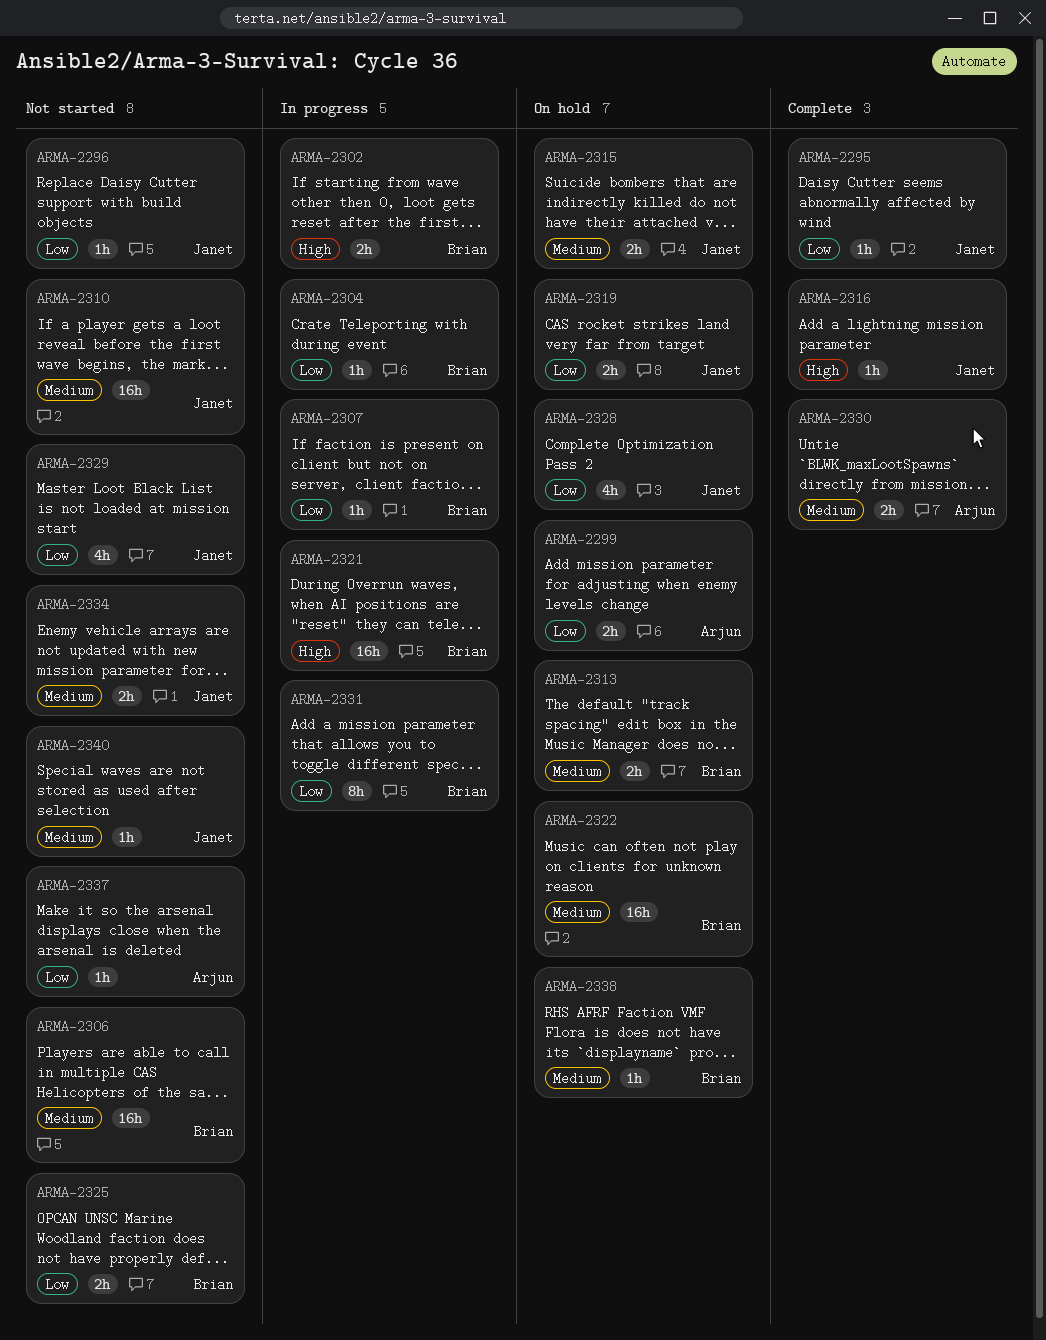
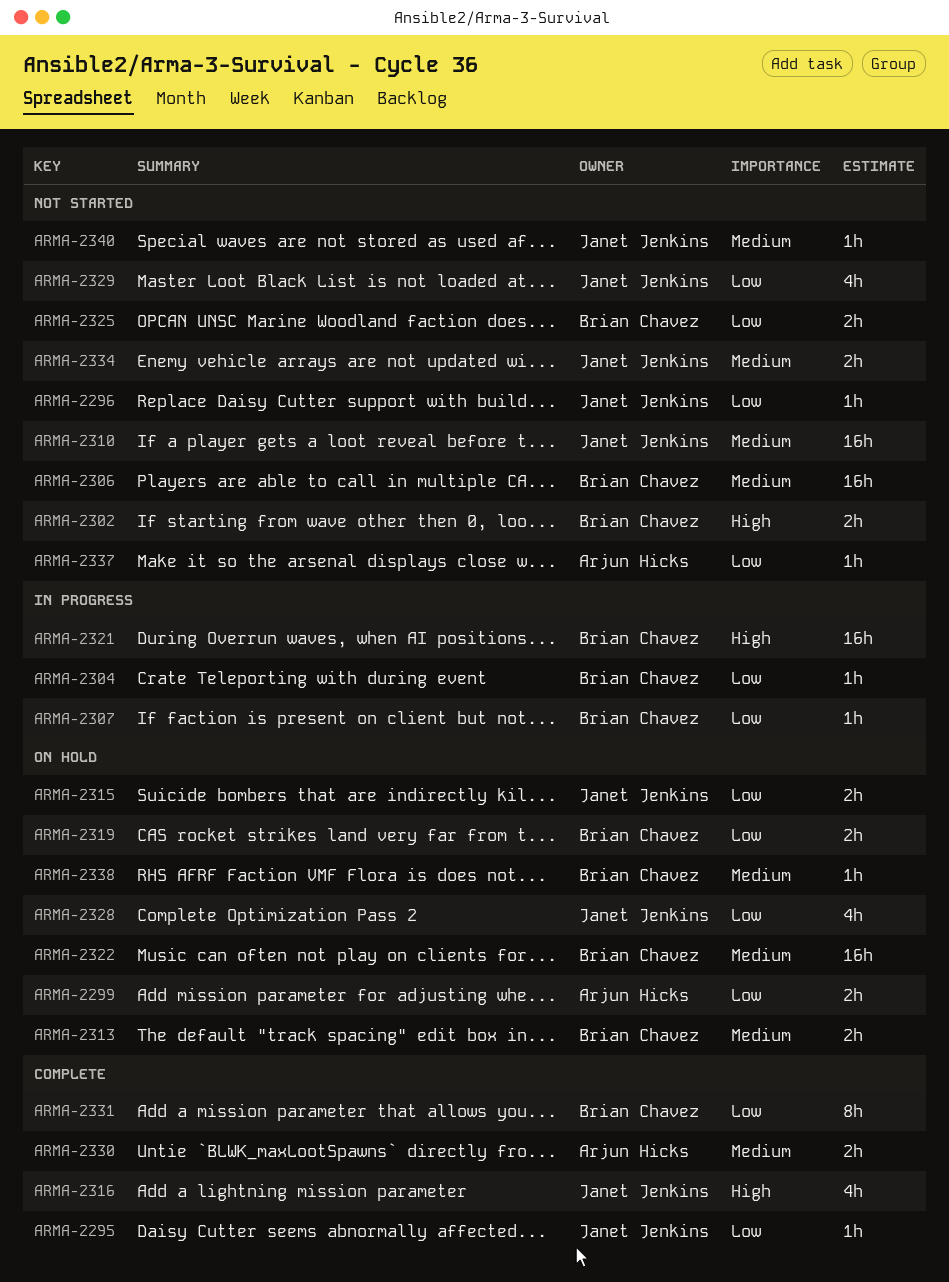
ARMA-2302, status: In progress -> Not started
ARMA-2315, priority: Medium -> Low
ARMA-2316, estimate: 1h -> 4h
ARMA-2319, owner: Janet Jenkins -> Brian Chavez
ARMA-2331, status: In progress -> Complete

